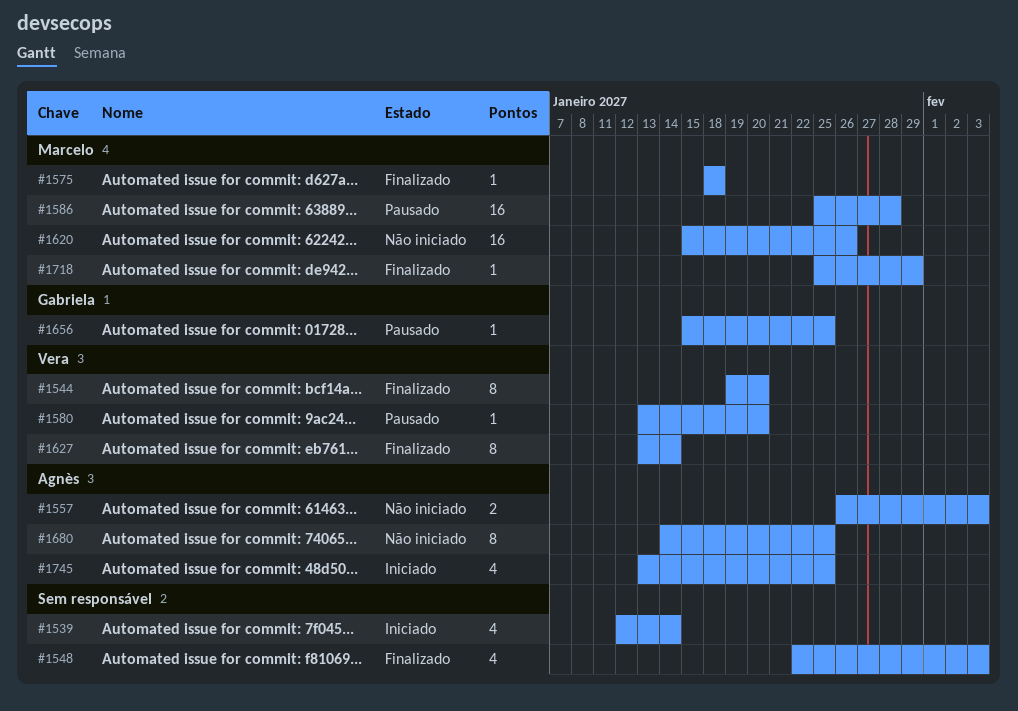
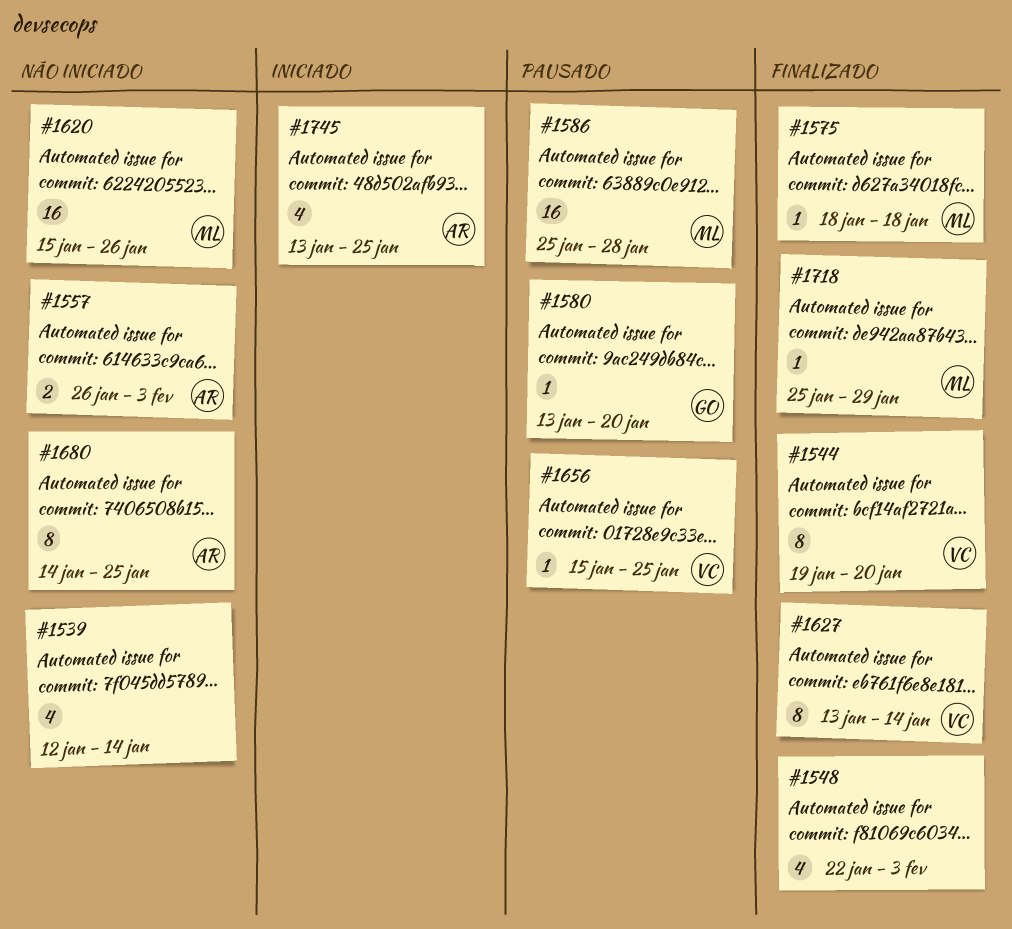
#1539, status: Iniciado -> Não iniciado
#1580, owner: Vera -> Gabriela
#1656, owner: Gabriela -> Vera

